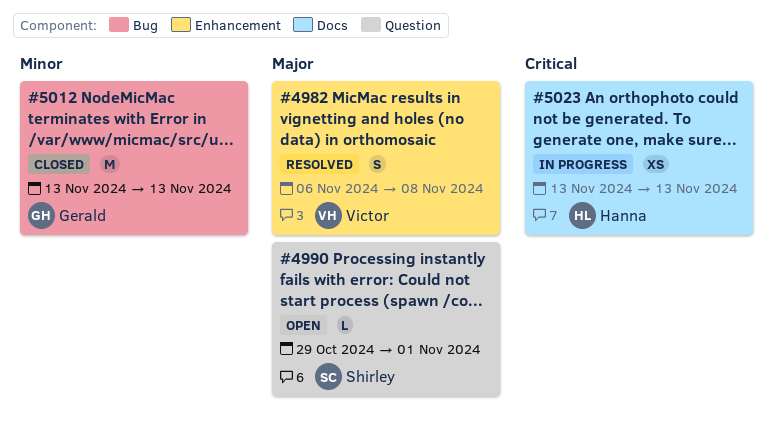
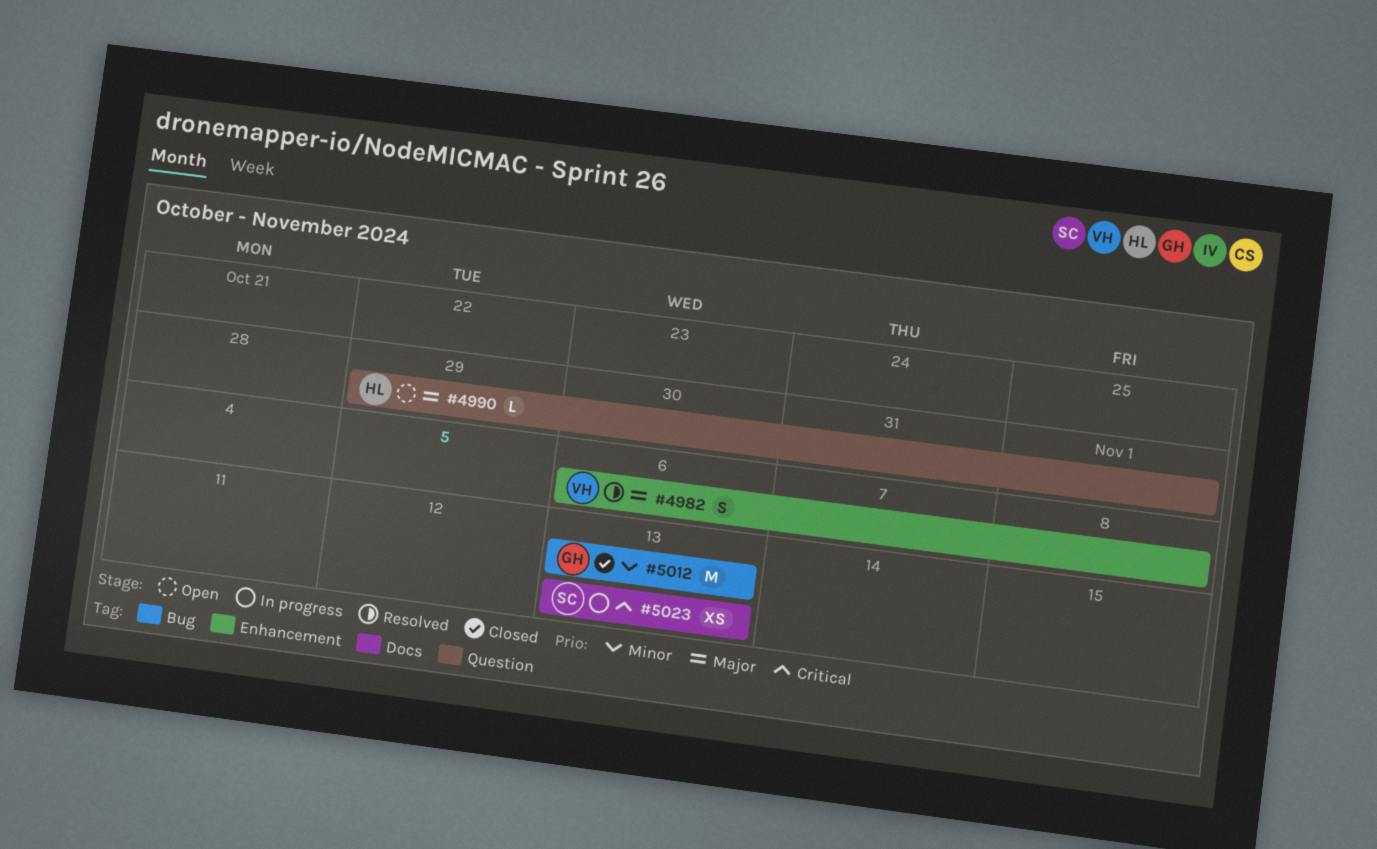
#4990, owner: Shirley -> Hanna
#5023, owner: Hanna -> Shirley

